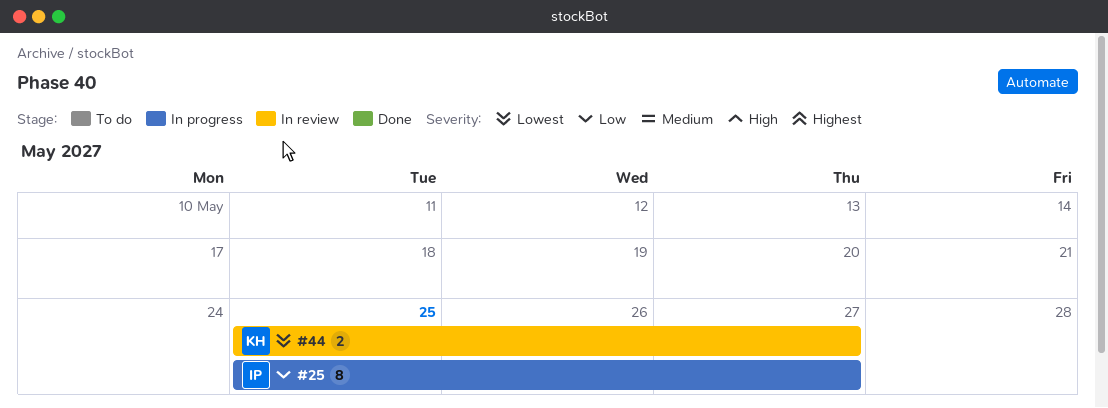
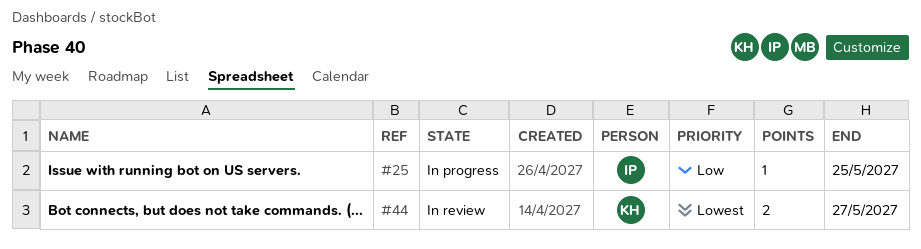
#25, estimate: 8 -> 1
#25, due: May 27 -> May 25

